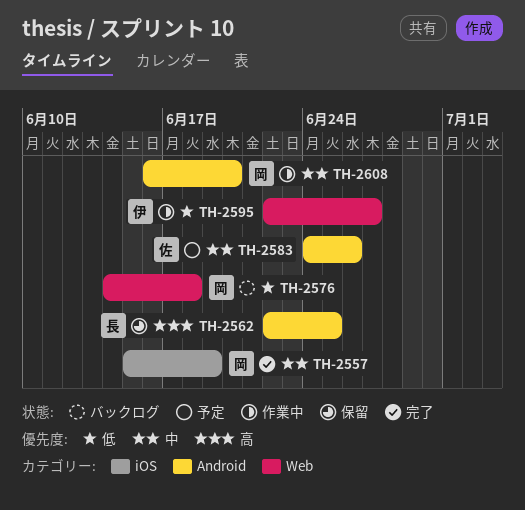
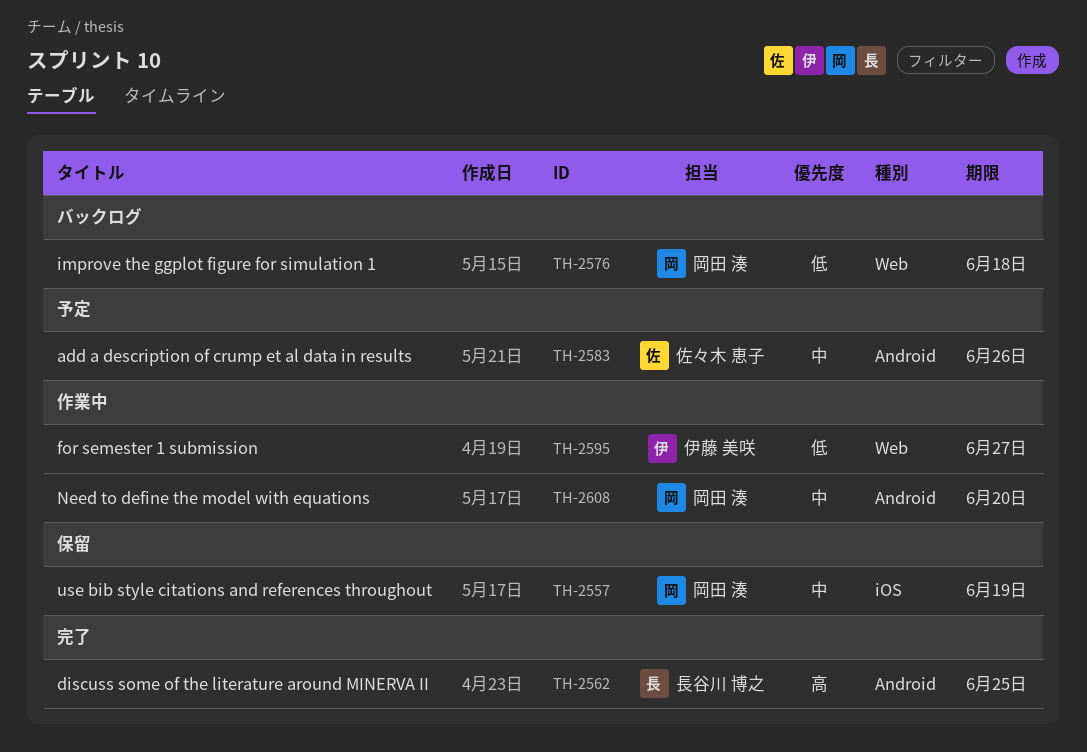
TH-2557, status: 完了 -> 保留
TH-2562, status: 保留 -> 完了

